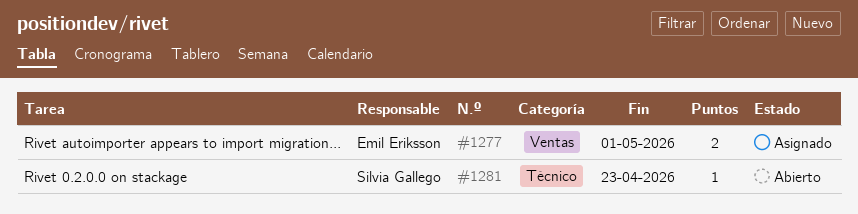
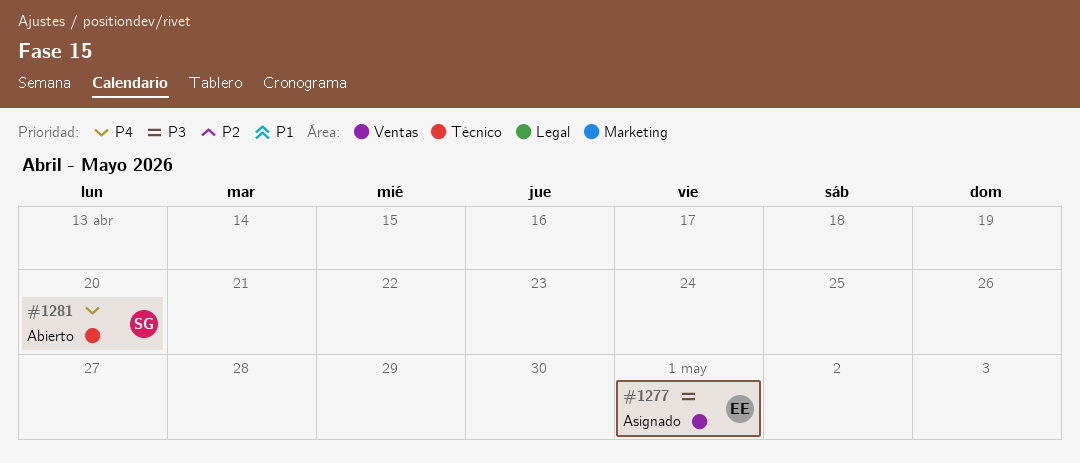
#1281, due: Apr 23 -> Apr 20

